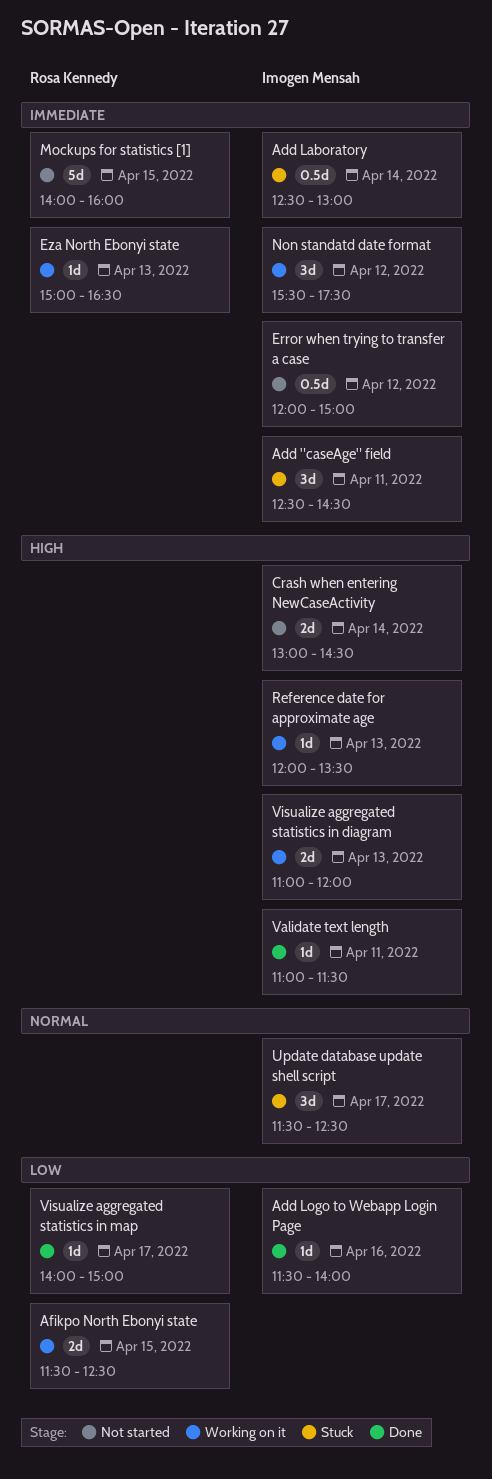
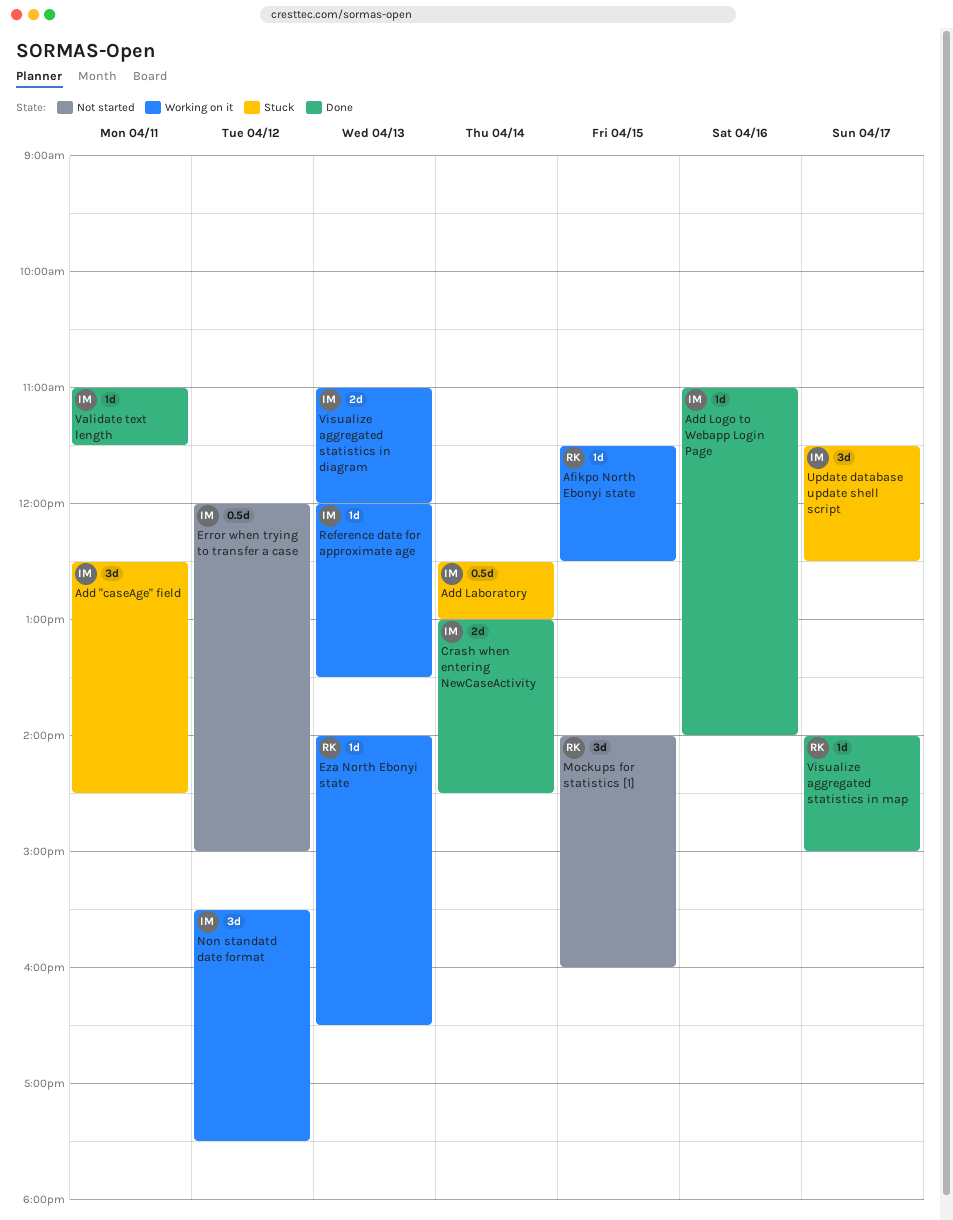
Add Logo to Webapp Login Page, begins: 11:30 -> 11:00
Afikpo North Ebonyi state, estimate: 2d -> 1d
Crash when entering NewCaseActivity, status: Not started -> Done
Eza North Ebonyi state, begins: 15:00 -> 14:00
Mockups for statistics [1], estimate: 5d -> 3d

